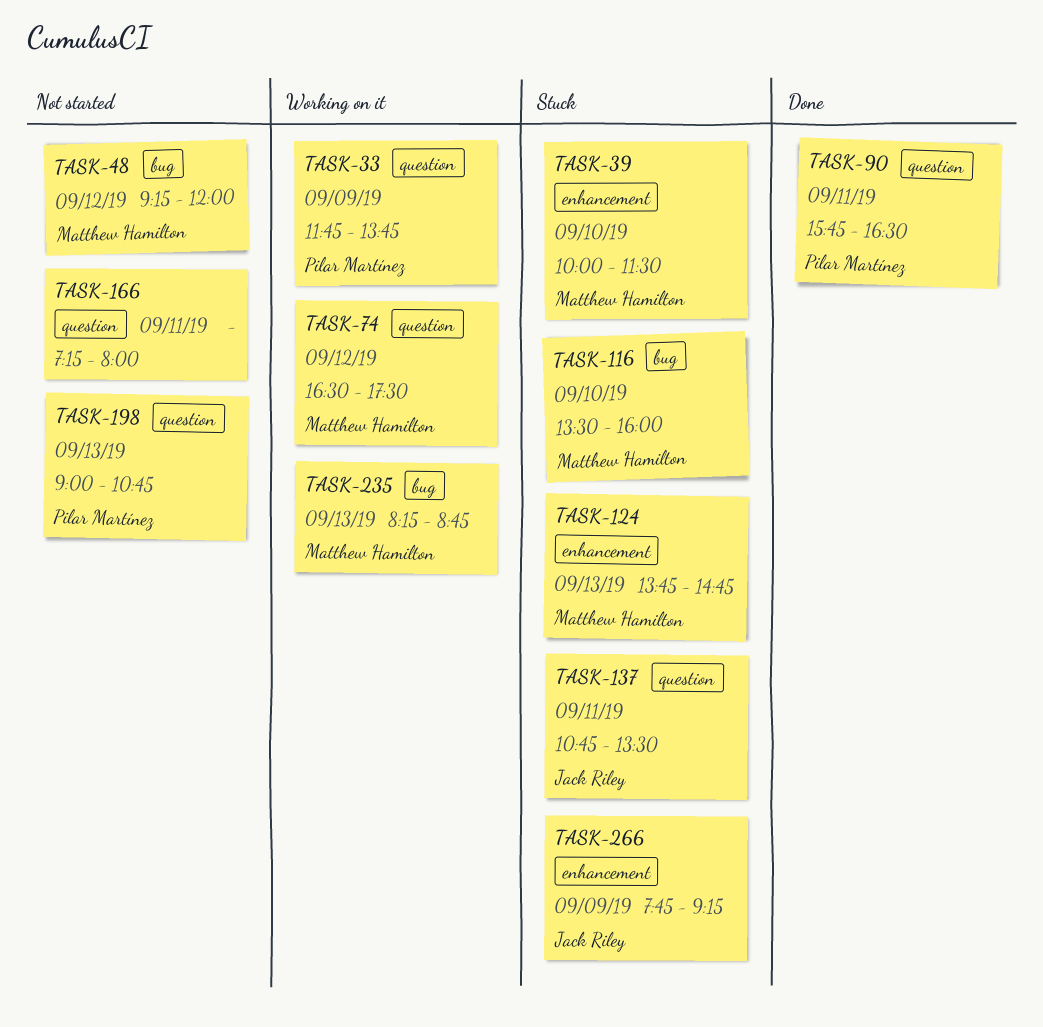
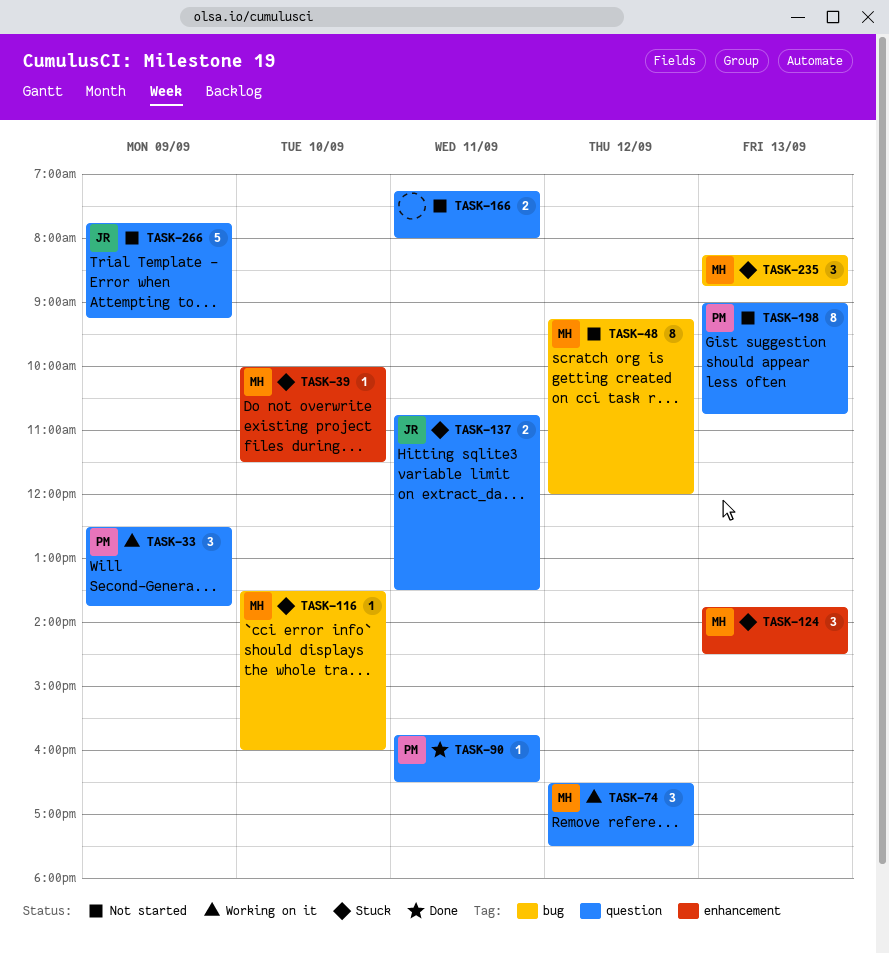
TASK-33, begins: 11:45 -> 12:30
TASK-124, ends: 14:45 -> 14:30
TASK-235, status: Working on it -> Stuck
TASK-266, status: Stuck -> Not started
TASK-266, label: enhancement -> question

